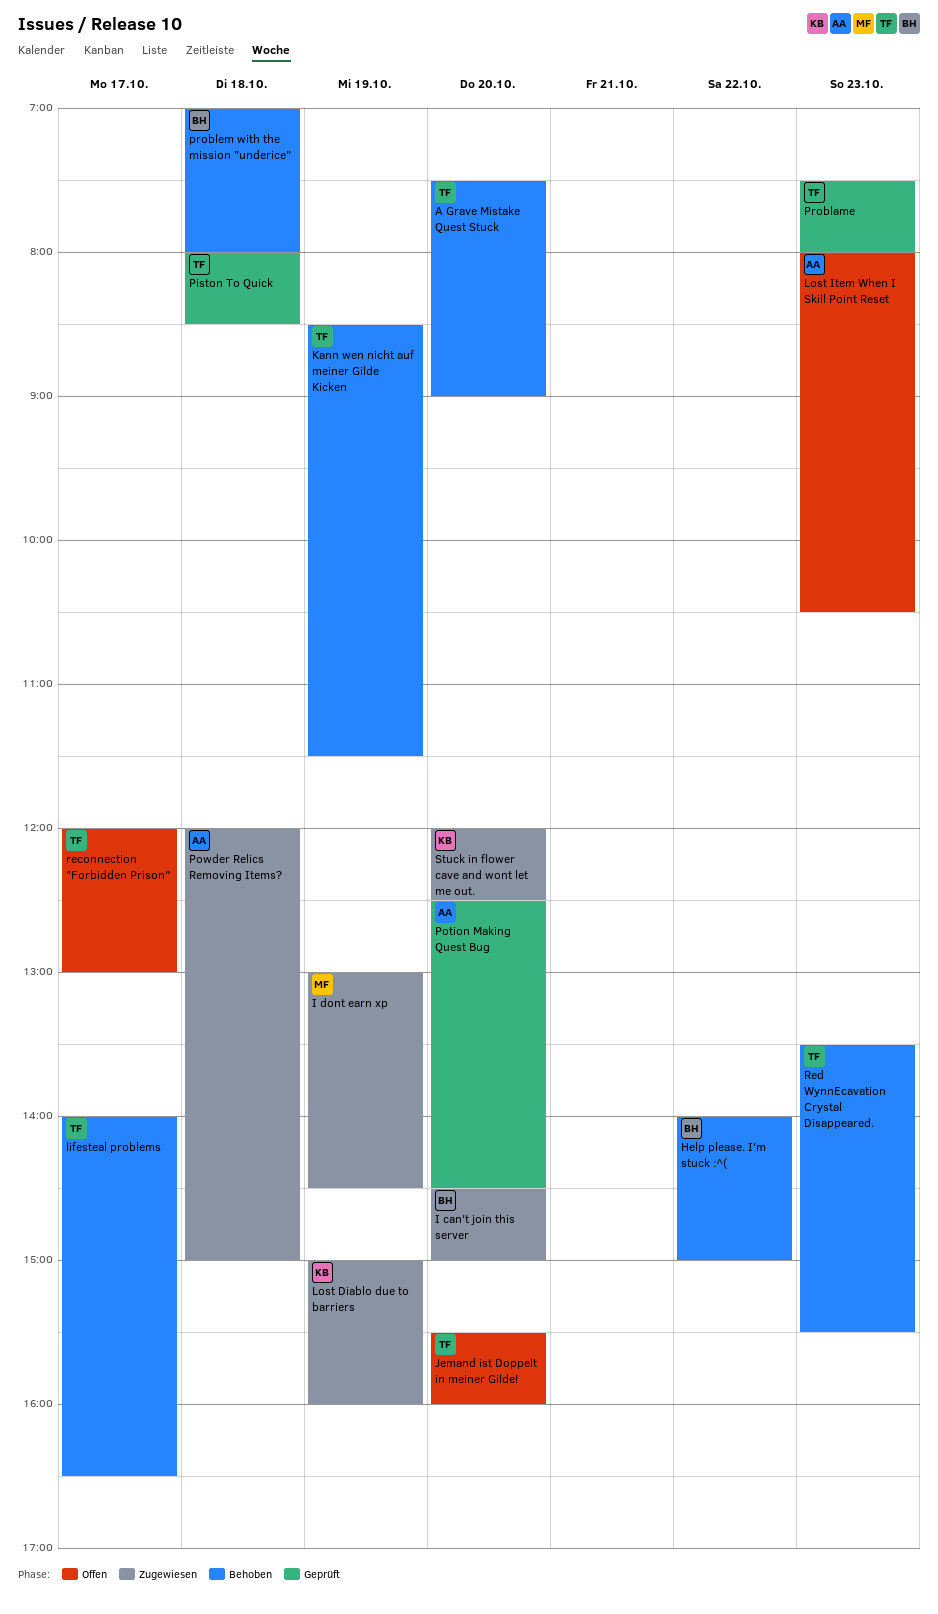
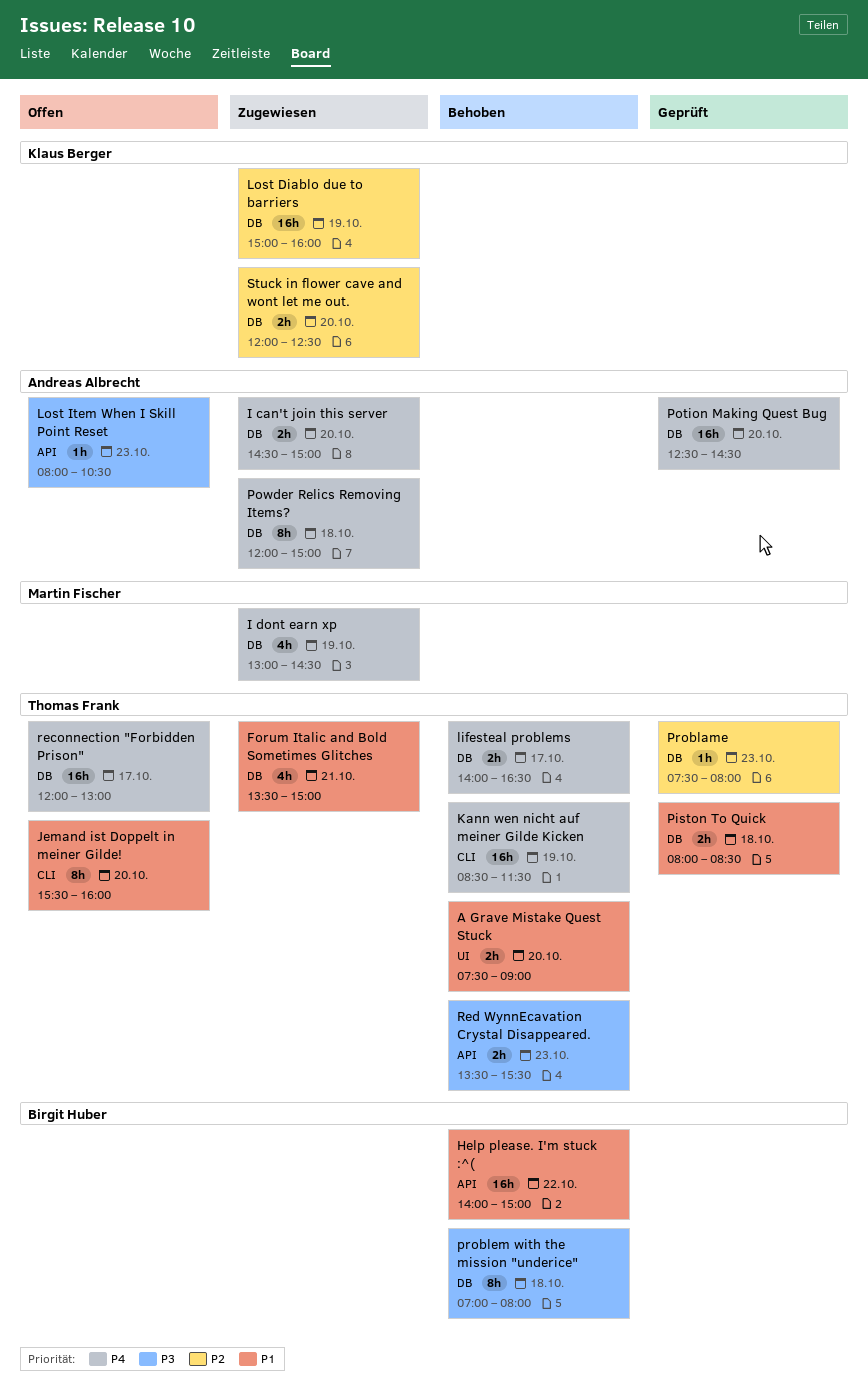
Forum Italic and Bold Sometimes Glitches: none -> present
I can't join this server, owner: Birgit Huber -> Andreas Albrecht

